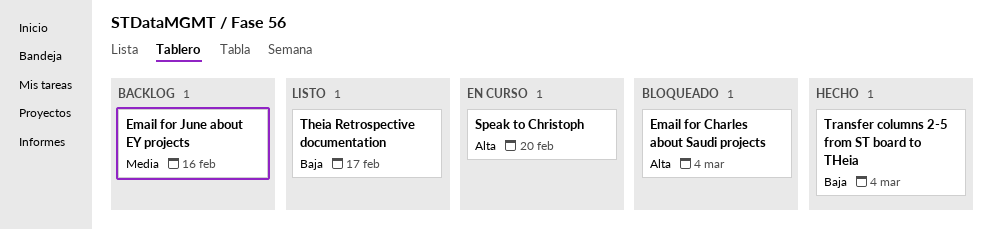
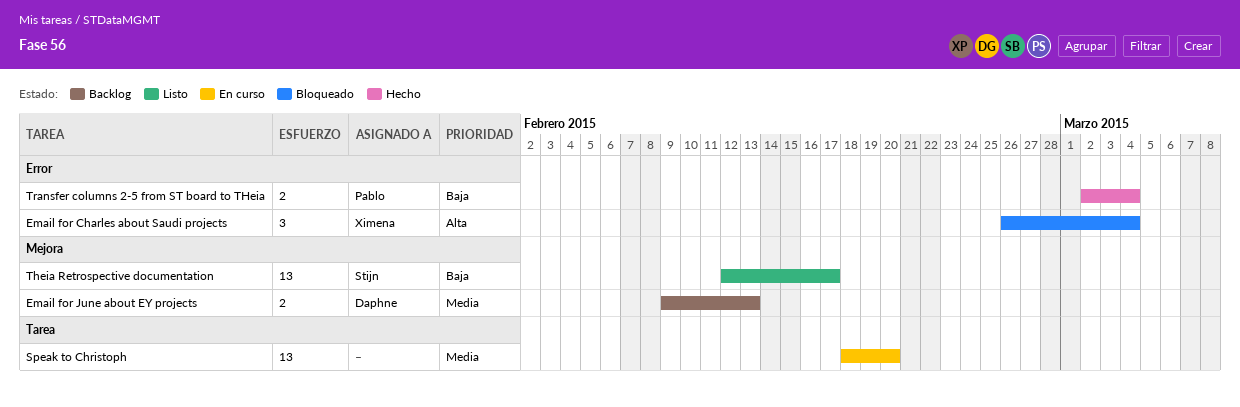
Email for June about EY projects, due: Feb 16 -> Feb 13
Speak to Christoph, priority: Alta -> Media

